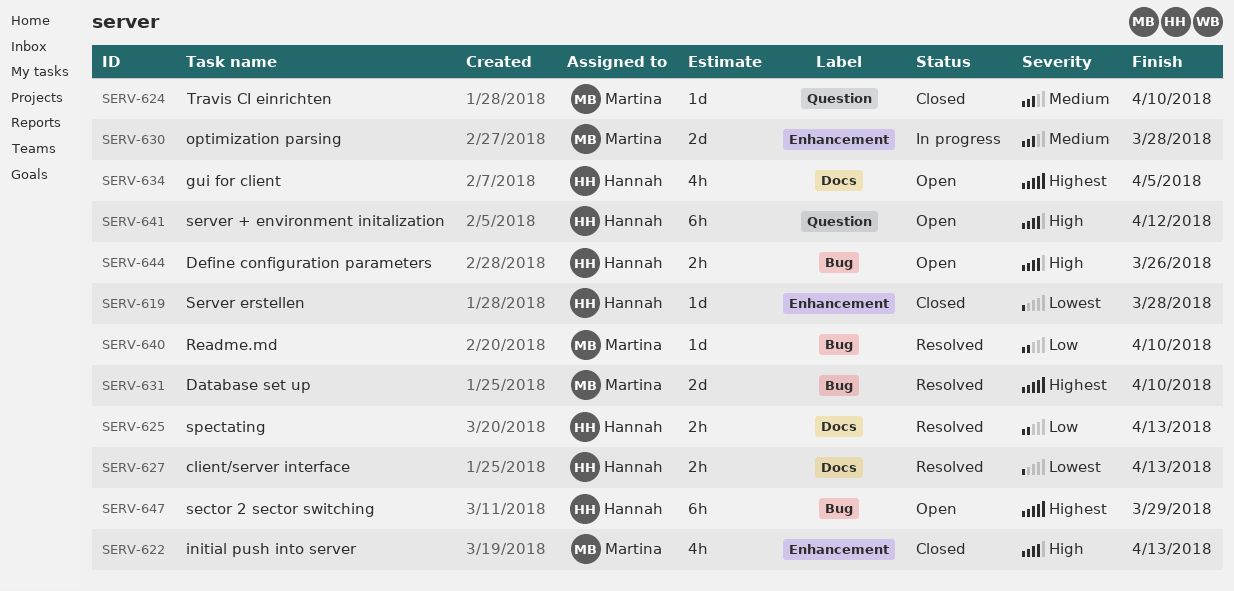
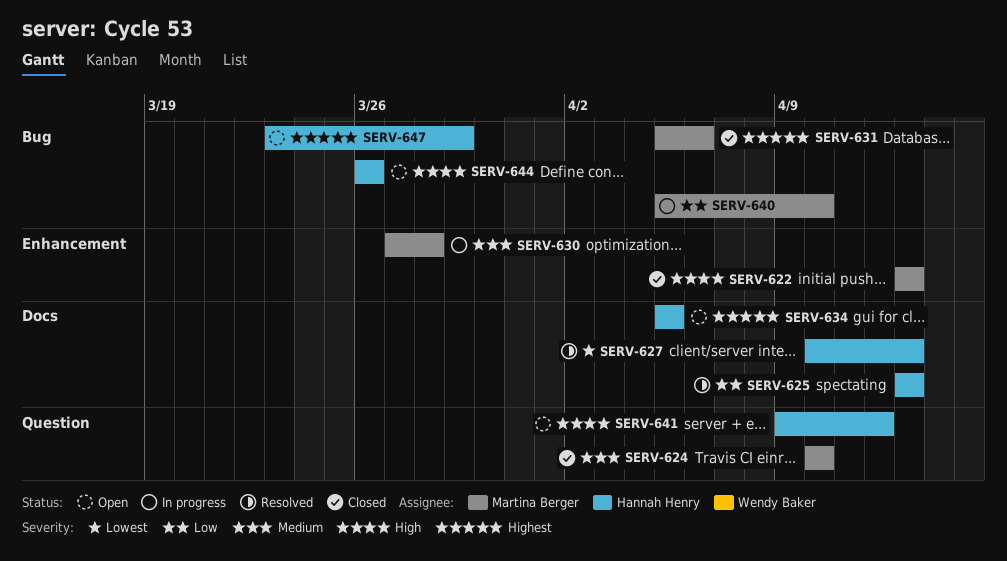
SERV-619: present -> none
SERV-631, status: Resolved -> Closed
SERV-631, due: Apr 10 -> Apr 6
SERV-640, status: Resolved -> In progress

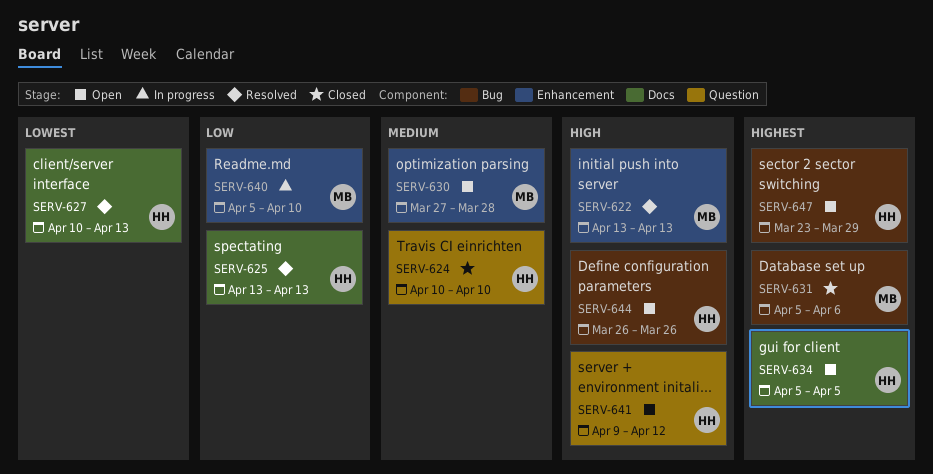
SERV-622, status: Closed -> Resolved
SERV-624, owner: Martina Berger -> Hannah Henry
SERV-630, status: In progress -> Open
SERV-640, label: Bug -> Enhancement

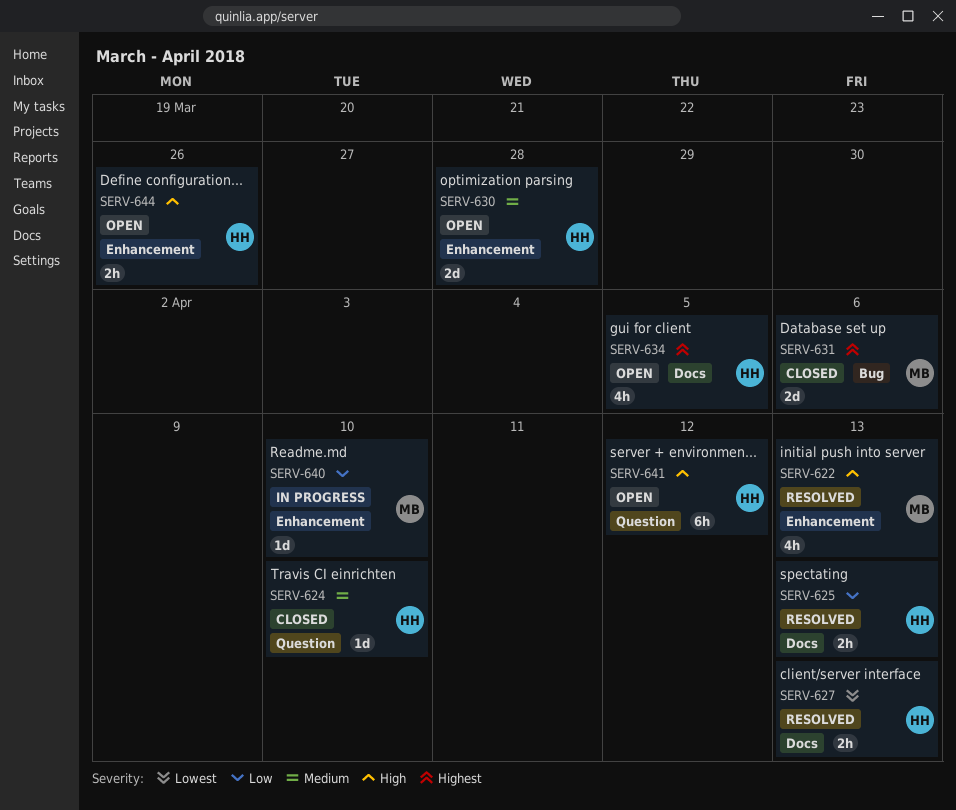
SERV-630, owner: MB -> HH
SERV-644, label: Bug -> Enhancement
SERV-647: present -> none

